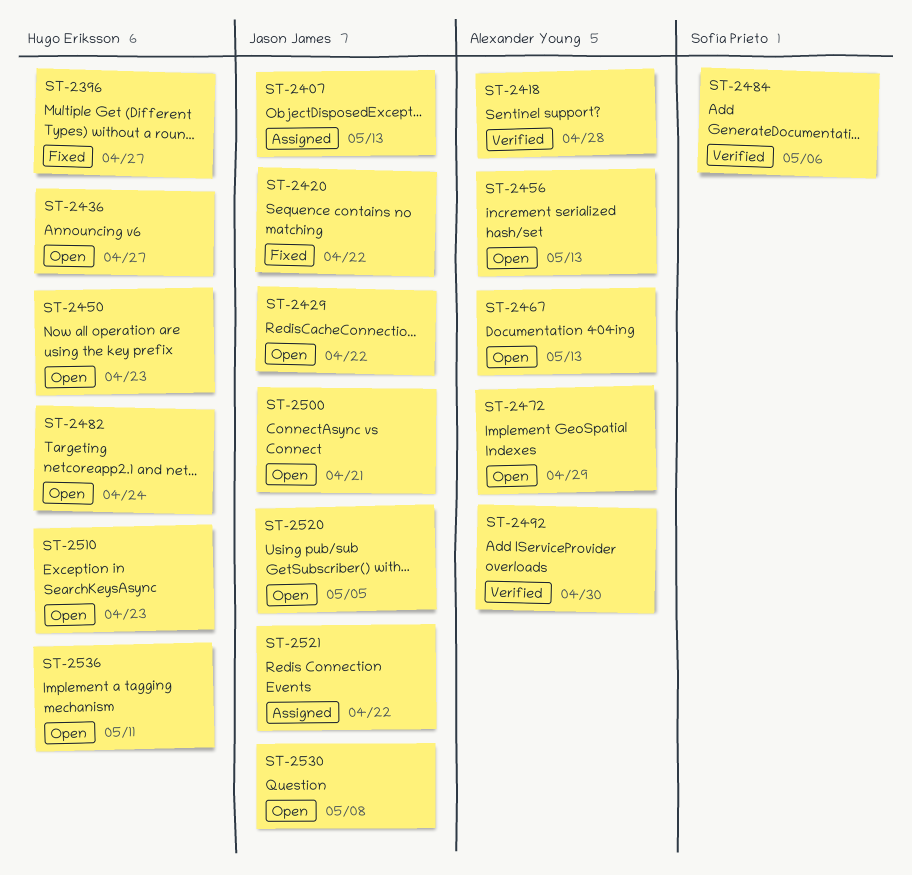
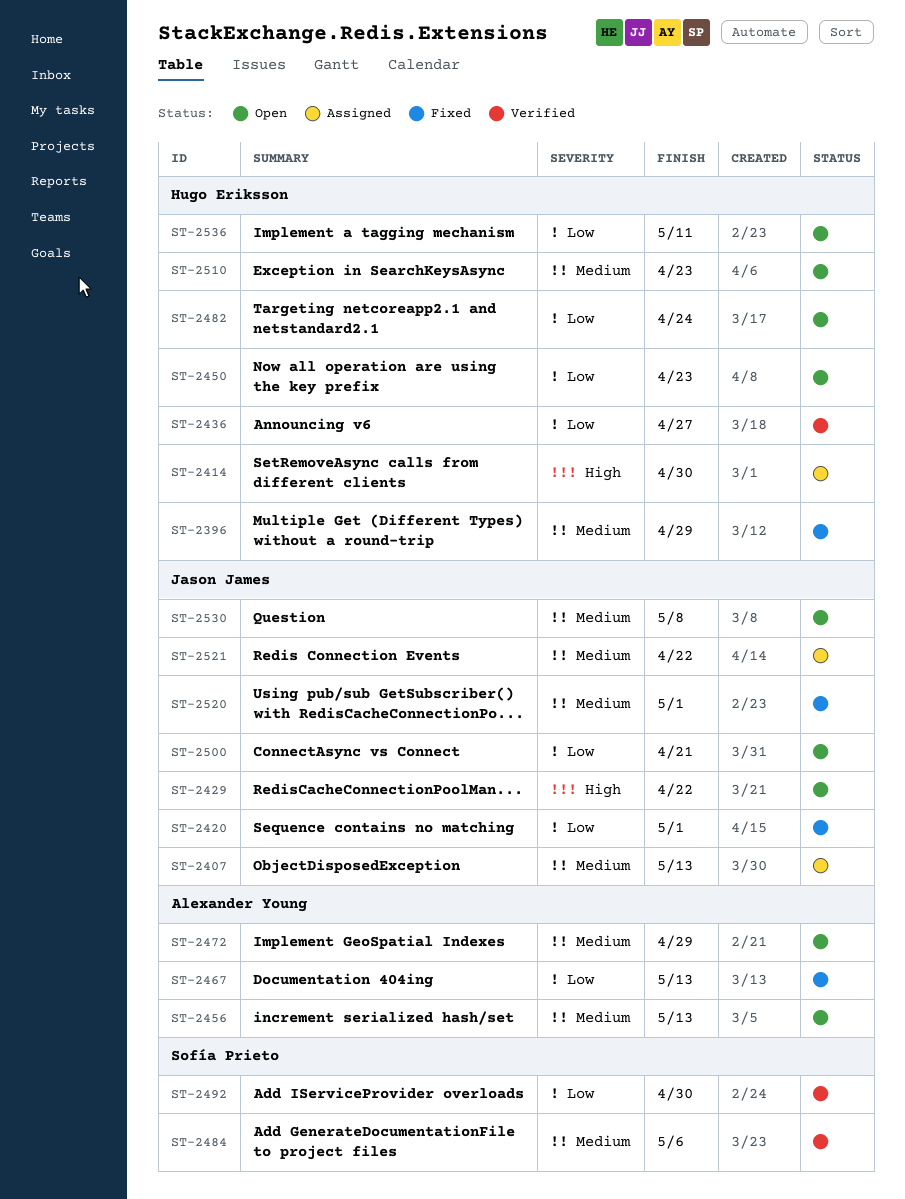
ST-2396, due: Apr 27 -> Apr 29
ST-2414: none -> present
ST-2418: present -> none
ST-2420, due: Apr 22 -> May 1
ST-2436, status: Open -> Verified
ST-2467, status: Open -> Fixed
ST-2492, owner: Alexander Young -> Sofía Prieto
ST-2520, status: Open -> Fixed
ST-2520, due: May 5 -> May 1

